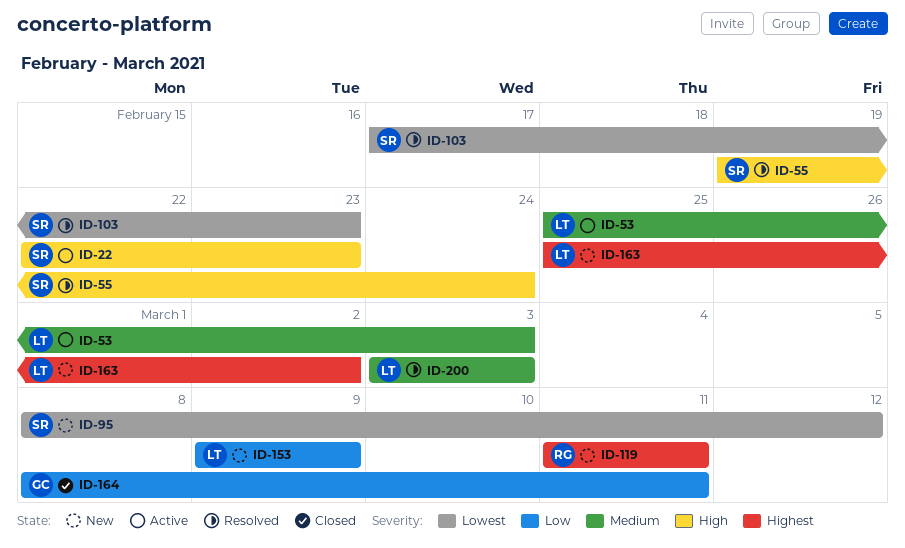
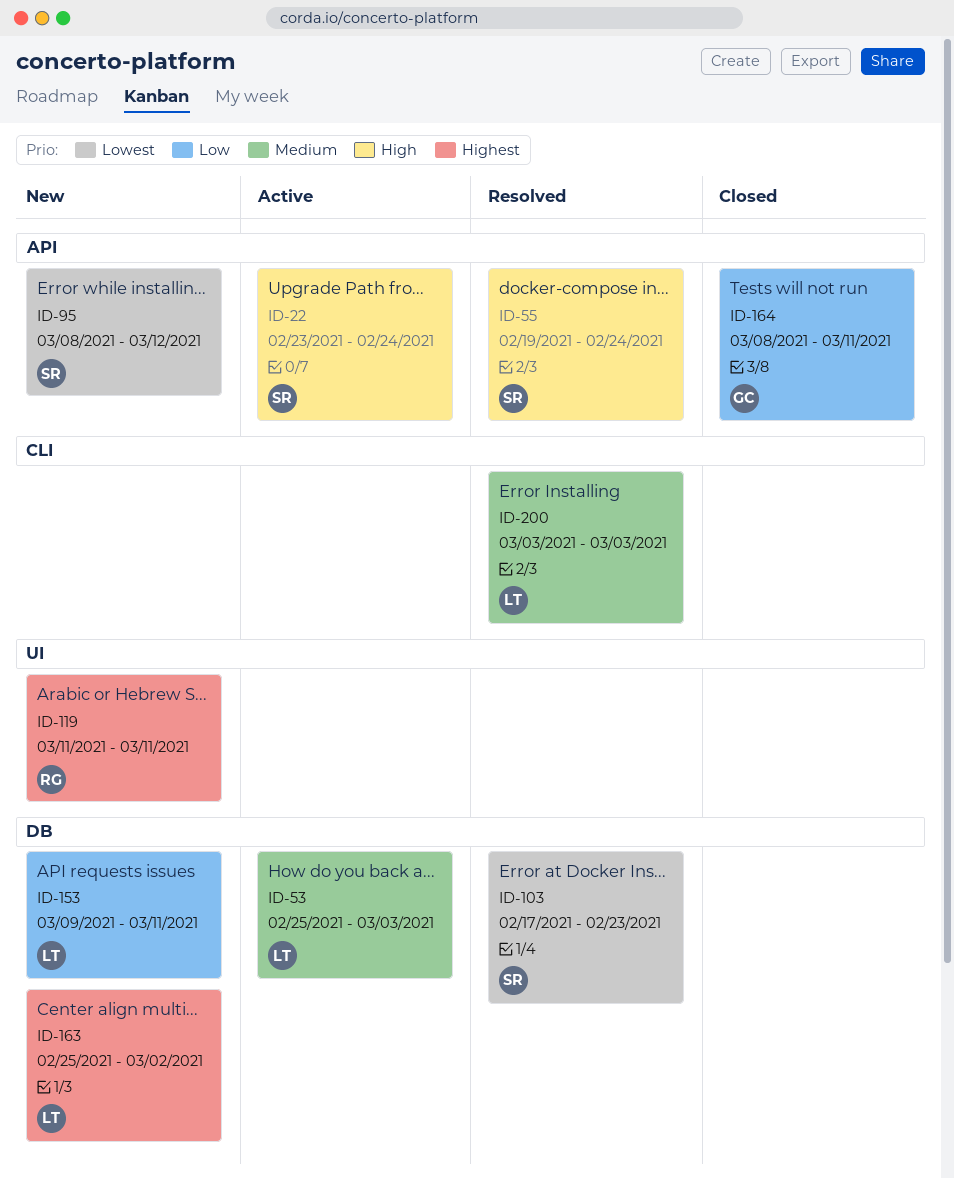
ID-22, start: Feb 22 -> Feb 23
ID-22, due: Feb 23 -> Feb 24
ID-153, due: Mar 9 -> Mar 11

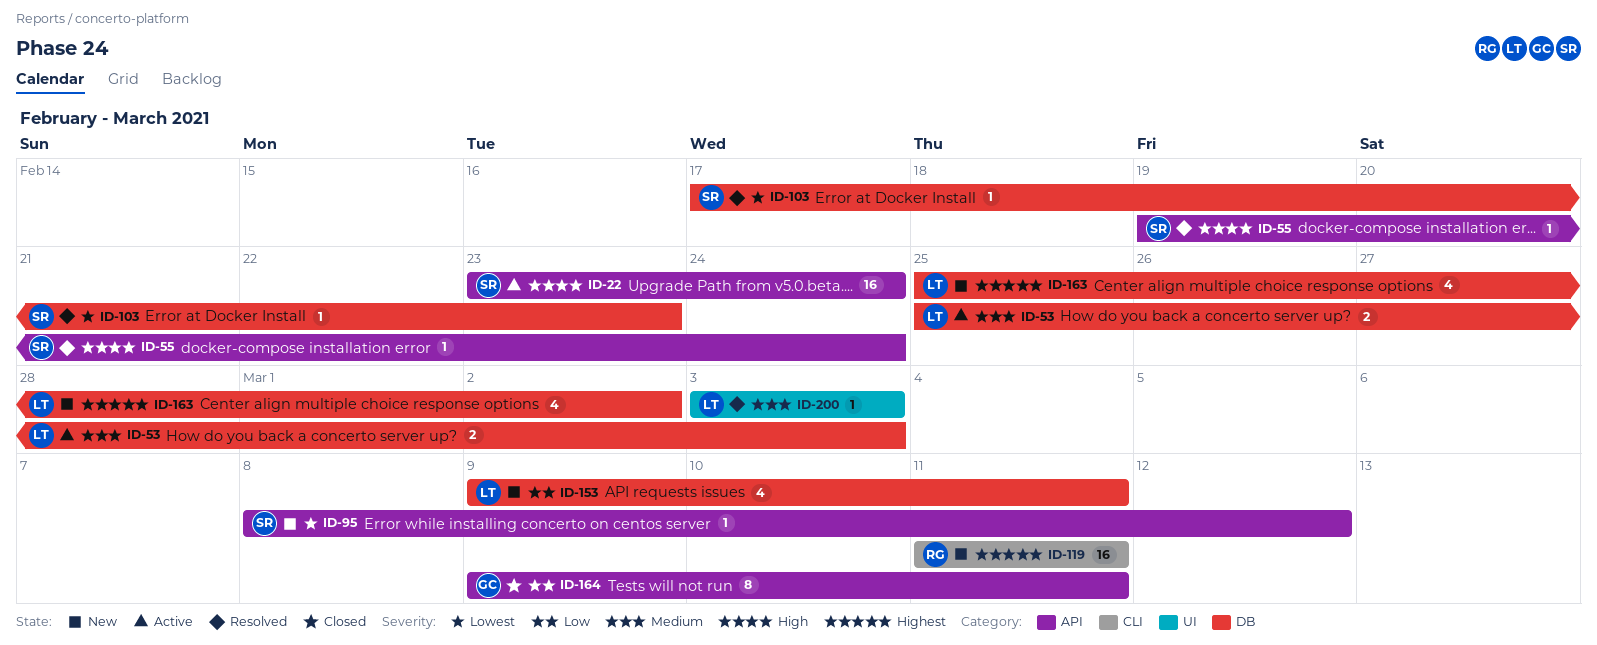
ID-119, label: UI -> CLI
ID-164, start: Mar 8 -> Mar 9
ID-200, label: CLI -> UI

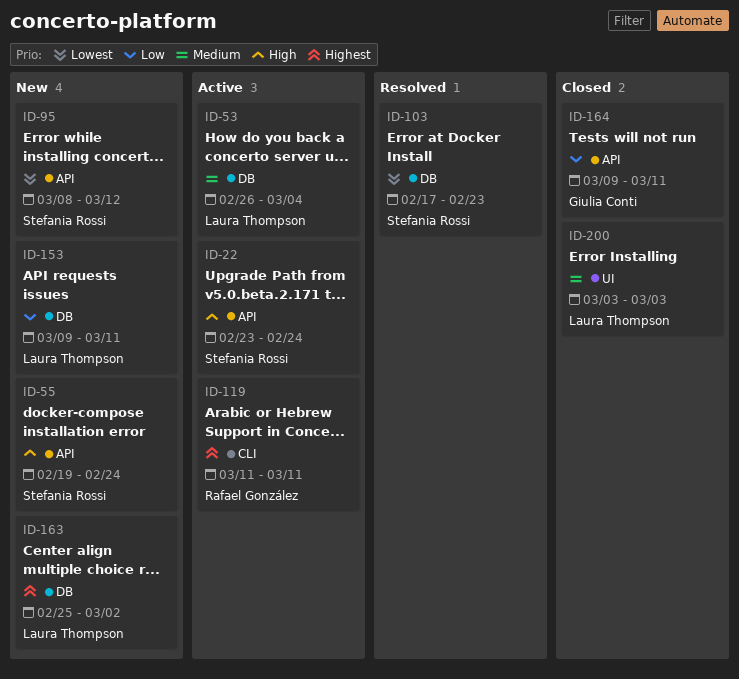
ID-53, start: Feb 25 -> Feb 26
ID-53, due: Mar 3 -> Mar 4
ID-55, status: Resolved -> New
ID-119, status: New -> Active
ID-200, status: Resolved -> Closed

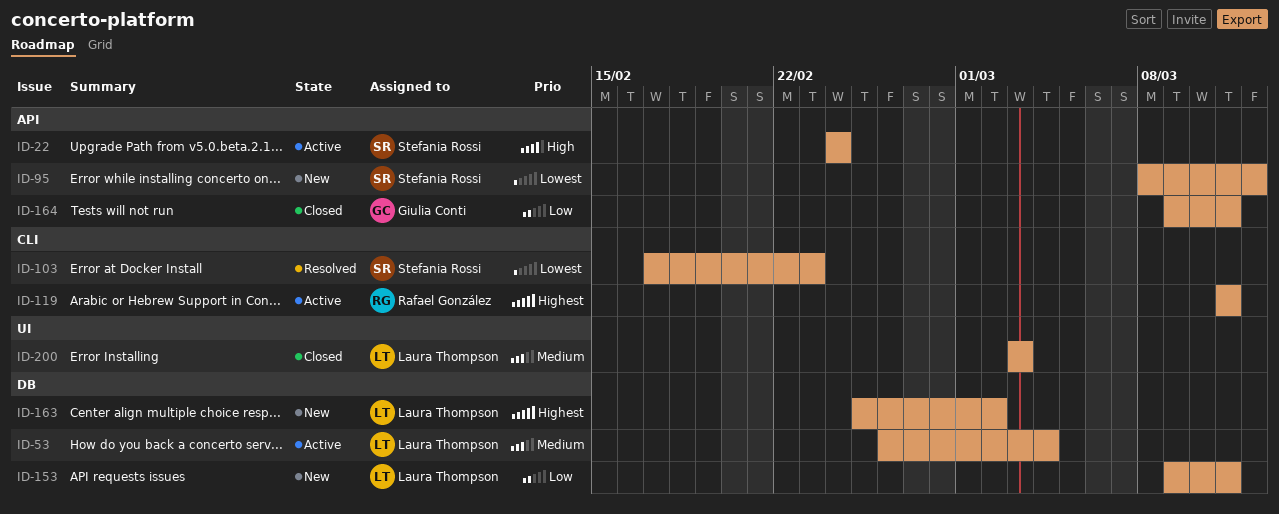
ID-22, start: Feb 23 -> Feb 24
ID-55: present -> none
ID-103, label: DB -> CLI

